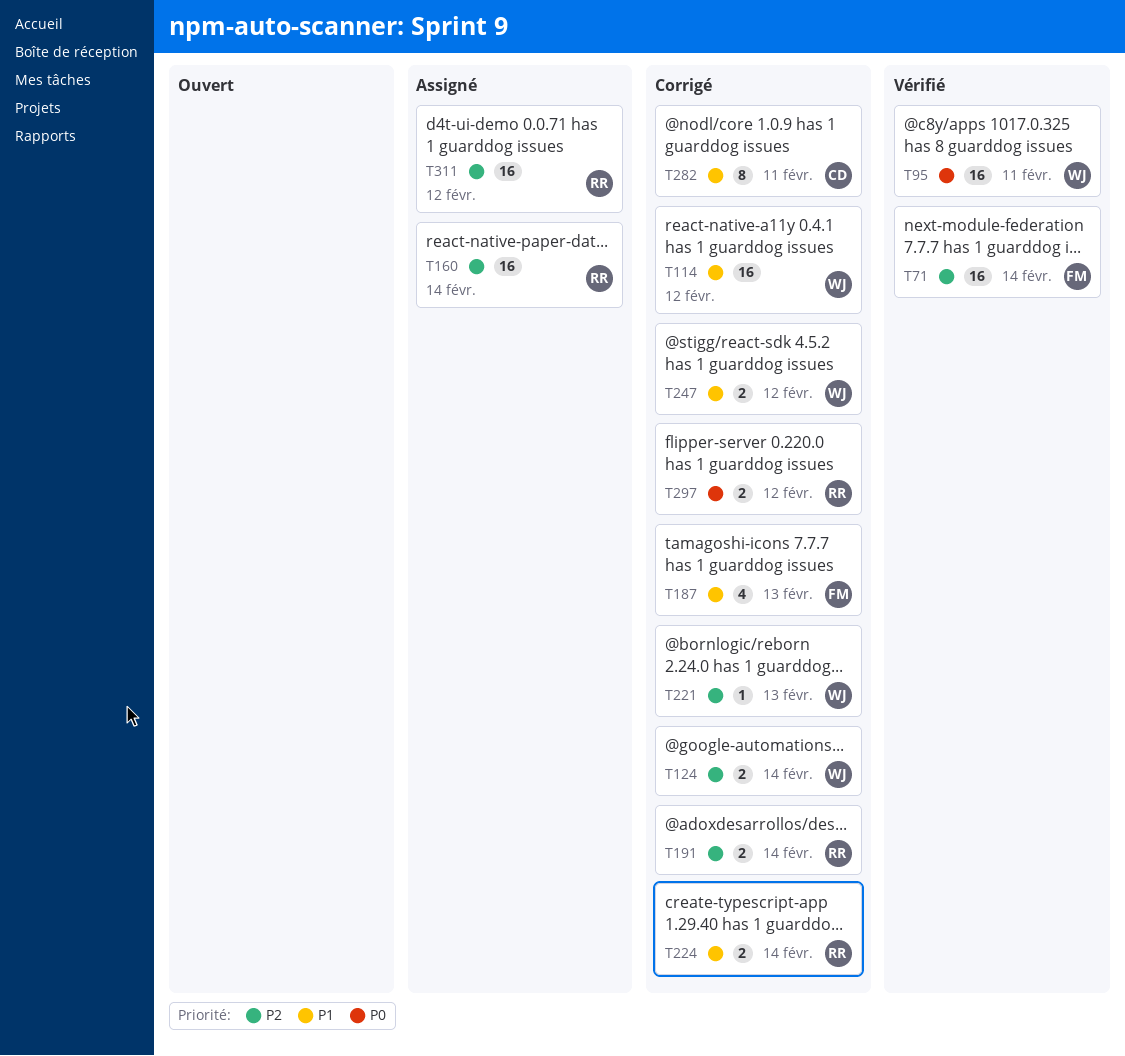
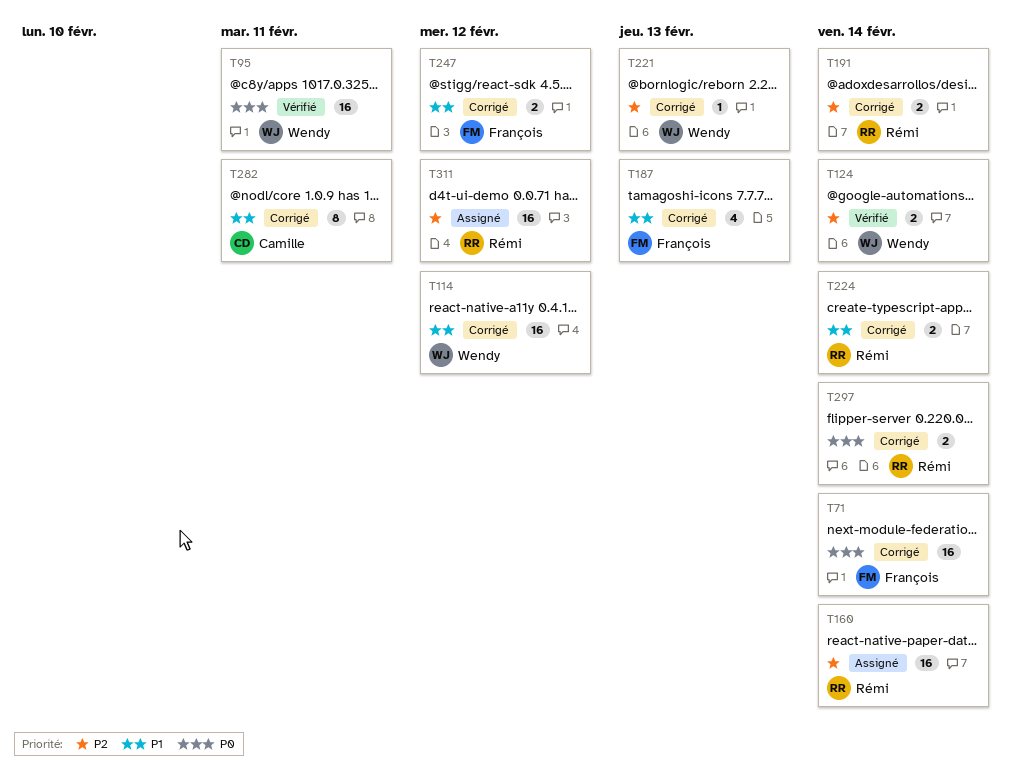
T71, status: Vérifié -> Corrigé
T71, priority: P2 -> P0
T124, status: Corrigé -> Vérifié
T247, owner: Wendy -> François
T297, due: Feb 12 -> Feb 14

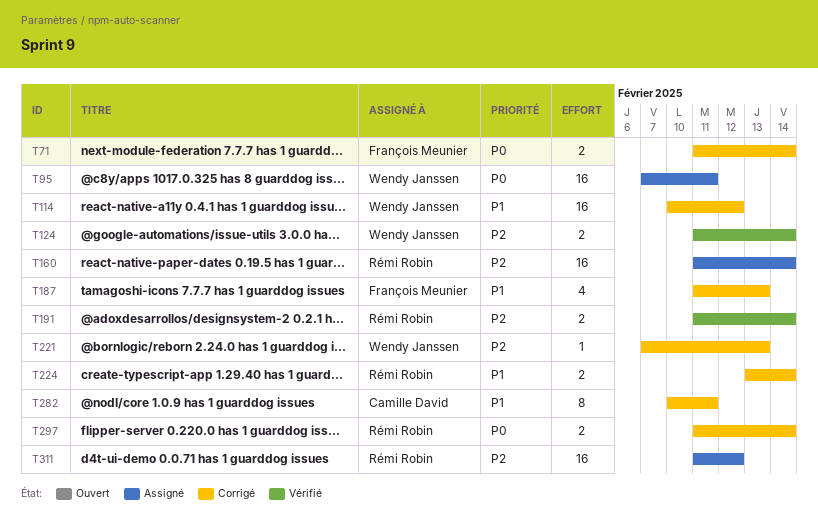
T71, estimate: 16 -> 2
T95, status: Vérifié -> Assigné
T191, status: Corrigé -> Vérifié
T247: present -> none

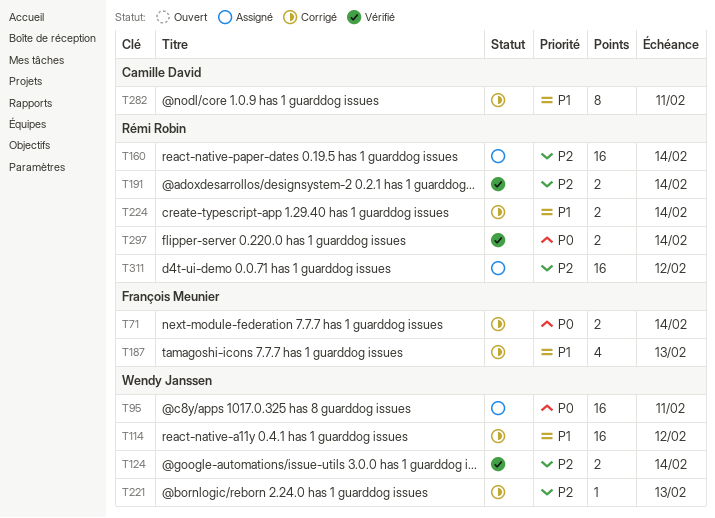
T297, status: Corrigé -> Vérifié

